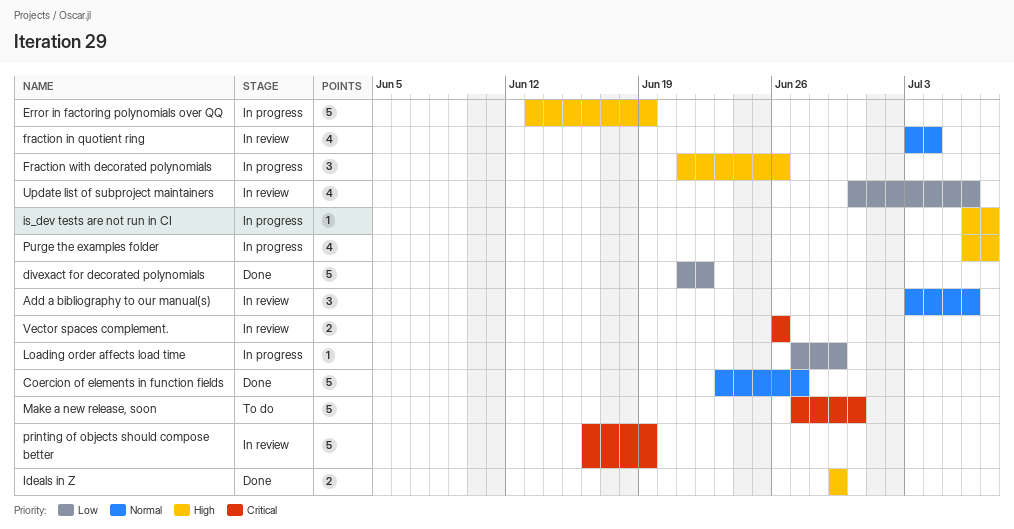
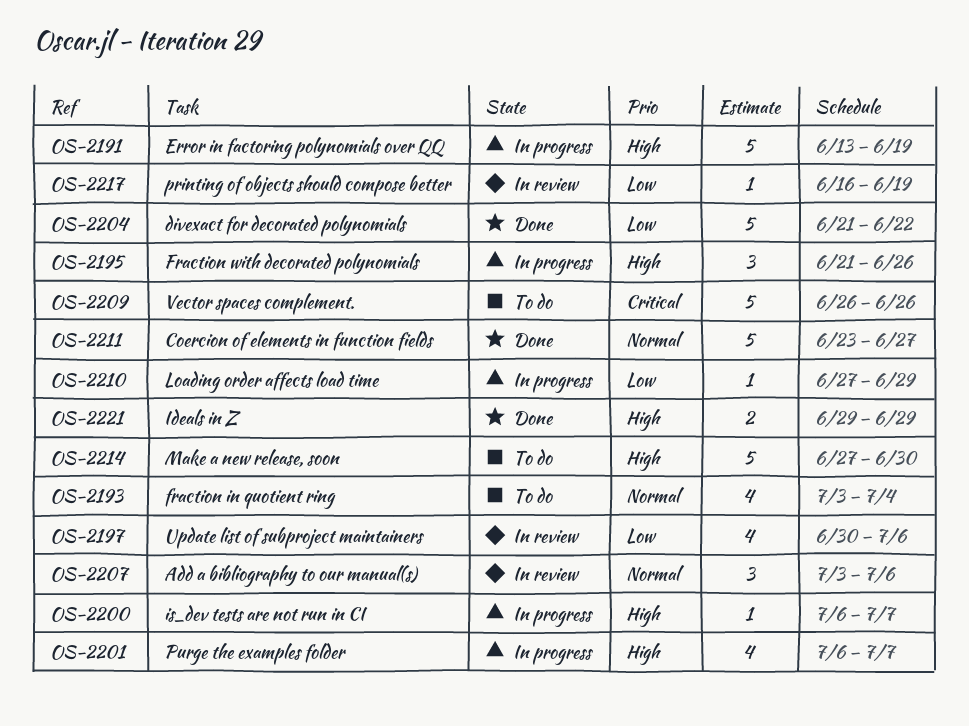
fraction in quotient ring, status: In review -> To do
Make a new release, soon, priority: Critical -> High
printing of objects should compose better, priority: Critical -> Low
printing of objects should compose better, estimate: 5 -> 1
Vector spaces complement., status: In review -> To do
Vector spaces complement., estimate: 2 -> 5

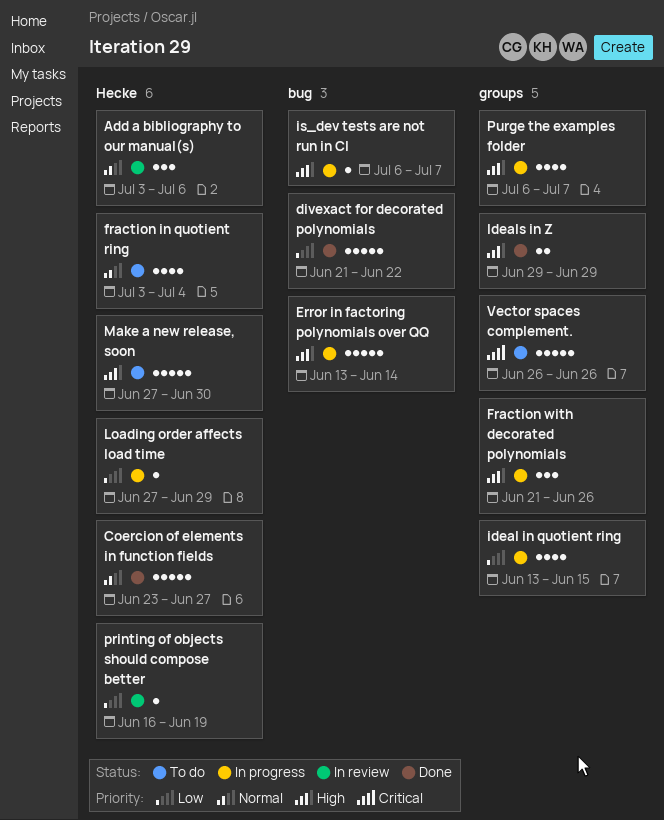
Error in factoring polynomials over QQ, due: Jun 19 -> Jun 14
ideal in quotient ring: none -> present
Update list of subproject maintainers: present -> none

